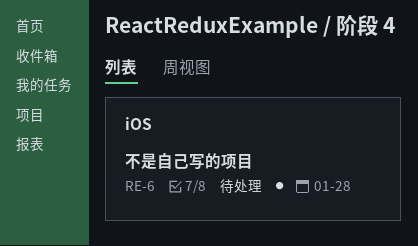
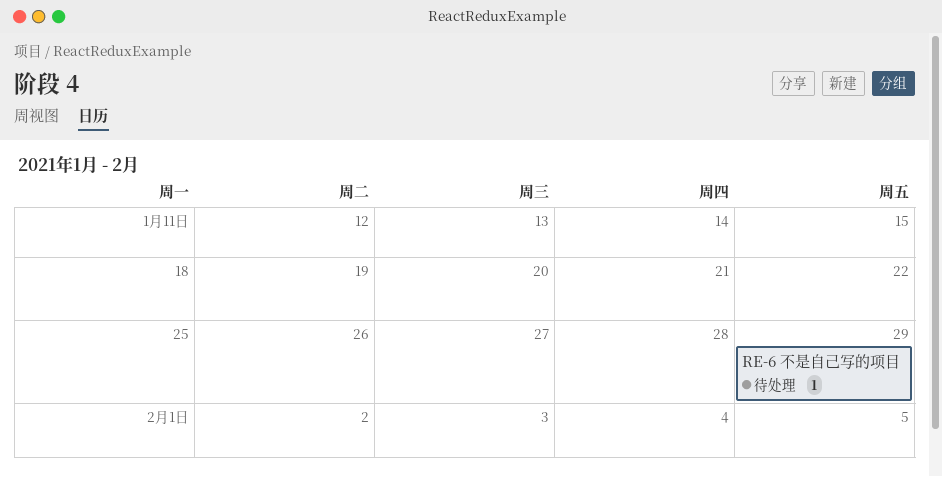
RE-6, due: Jan 28 -> Jan 29

